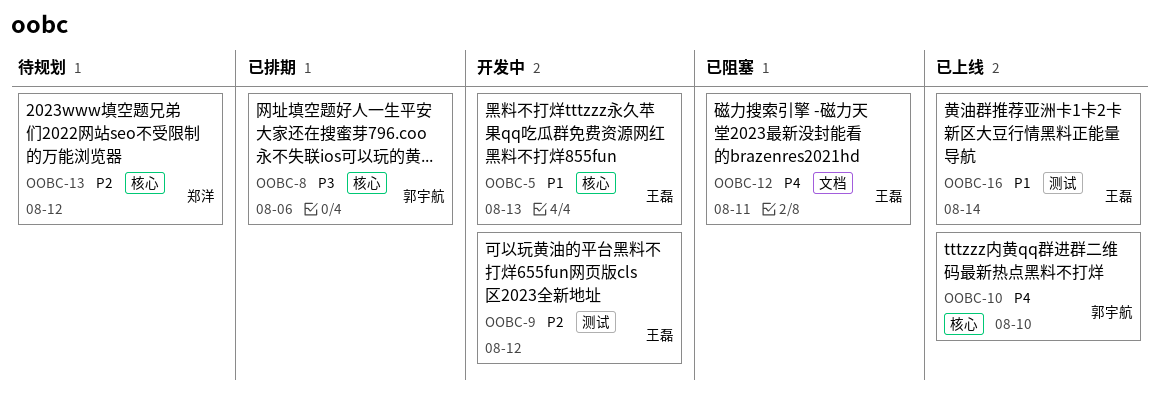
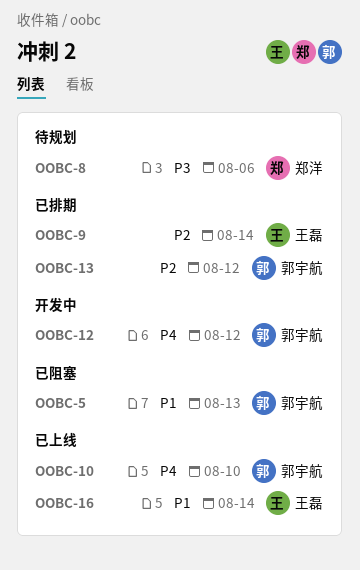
OOBC-5, status: 开发中 -> 已阻塞
OOBC-5, owner: 王磊 -> 郭宇航
OOBC-8, status: 已排期 -> 待规划
OOBC-8, owner: 郭宇航 -> 郑洋
OOBC-9, status: 开发中 -> 已排期
OOBC-9, due: Aug 12 -> Aug 14
OOBC-12, status: 已阻塞 -> 开发中
OOBC-12, owner: 王磊 -> 郭宇航
OOBC-12, due: Aug 11 -> Aug 12
OOBC-13, status: 待规划 -> 已排期
OOBC-13, owner: 郑洋 -> 郭宇航

